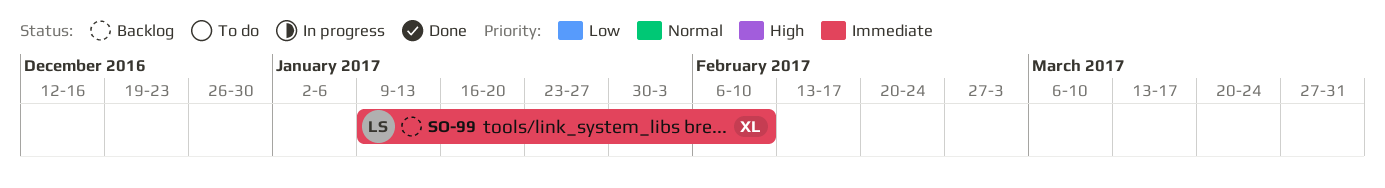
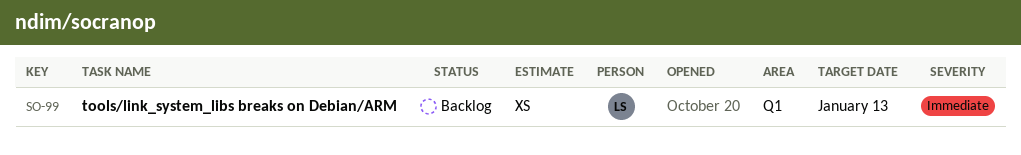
SO-99, estimate: XL -> XS
SO-99, due: Feb 10 -> Jan 13

